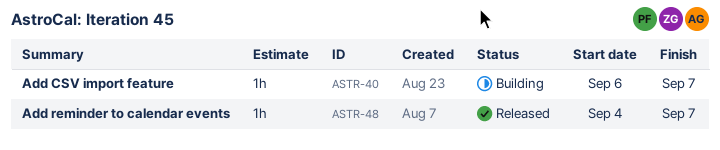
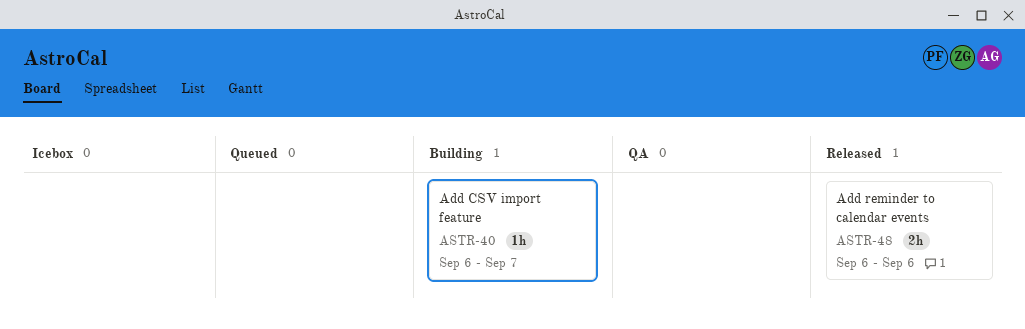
ASTR-48, estimate: 1h -> 2h
ASTR-48, start: Sep 4 -> Sep 6
ASTR-48, due: Sep 7 -> Sep 6

